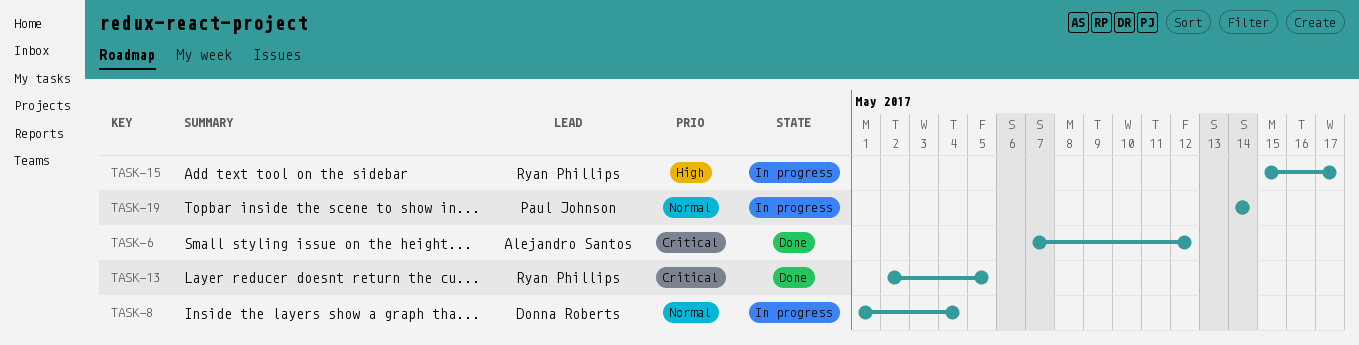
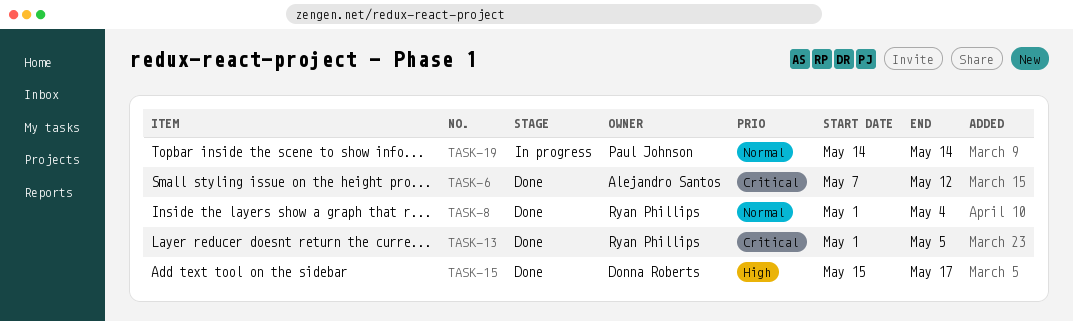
TASK-8, status: In progress -> Done
TASK-8, owner: Donna Roberts -> Ryan Phillips
TASK-13, start: May 2 -> May 1
TASK-15, status: In progress -> Done
TASK-15, owner: Ryan Phillips -> Donna Roberts

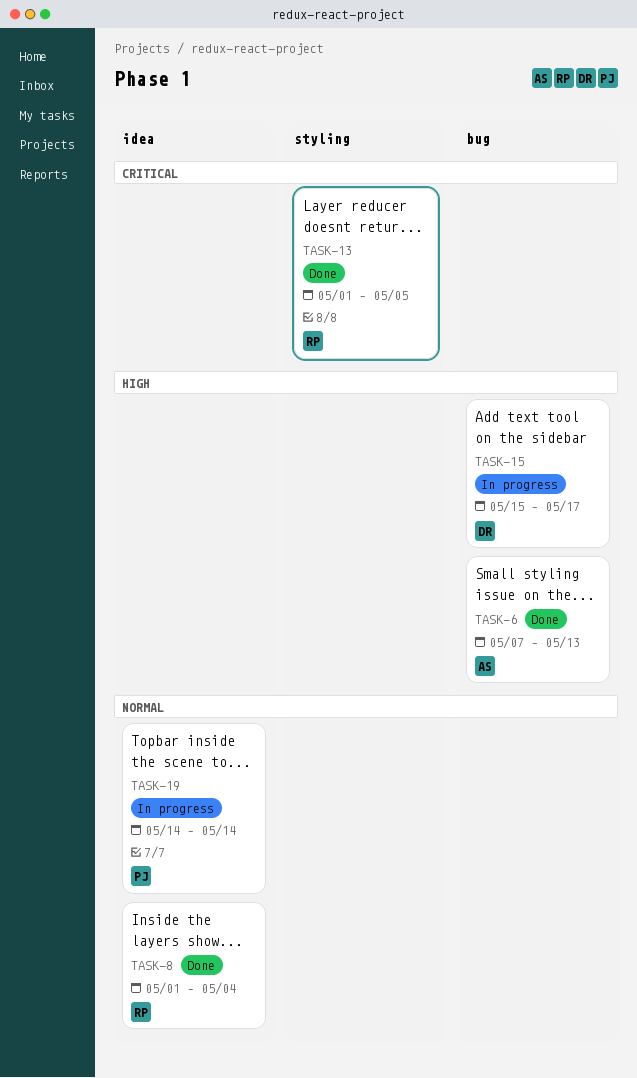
TASK-6, priority: Critical -> High
TASK-6, due: May 12 -> May 13
TASK-15, status: Done -> In progress

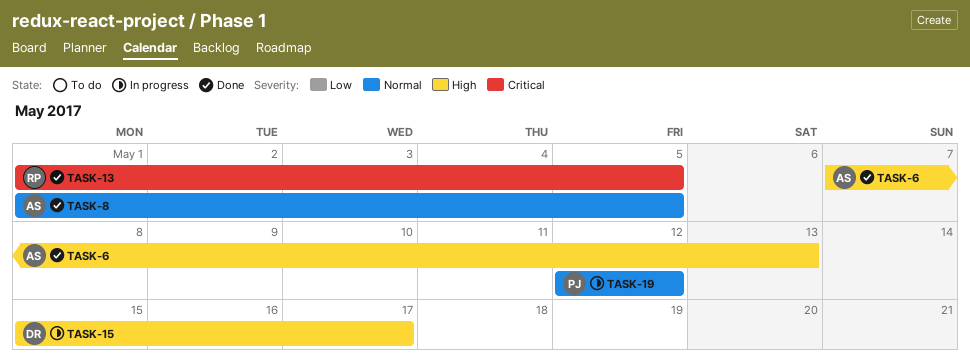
TASK-8, owner: RP -> AS
TASK-8, due: May 4 -> May 5
TASK-19, start: May 14 -> May 12
TASK-19, due: May 14 -> May 12

